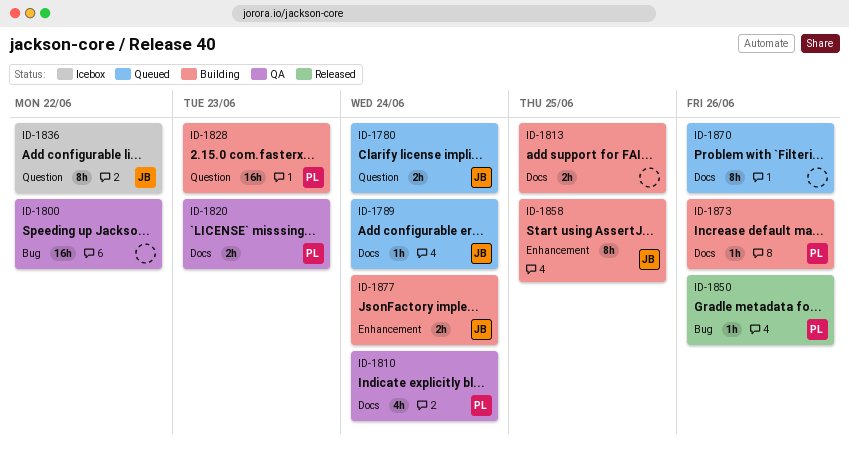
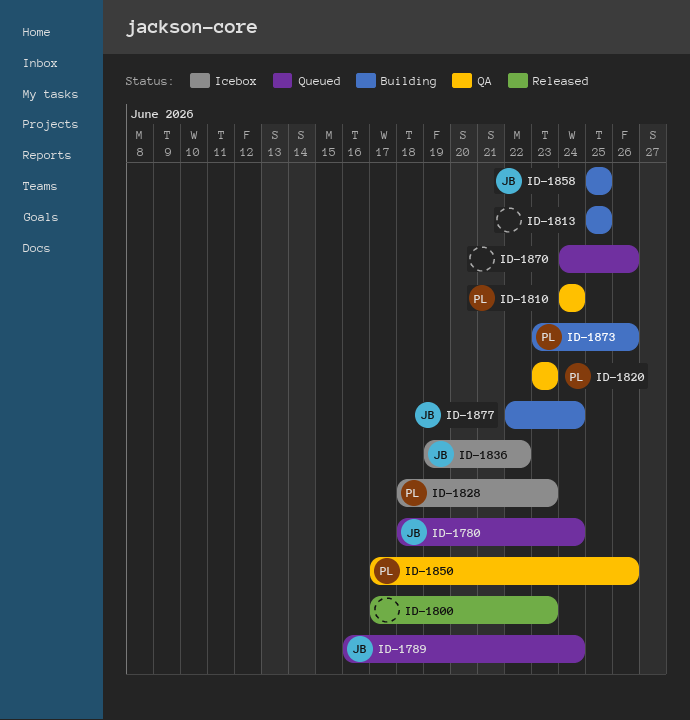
ID-1800, status: QA -> Released
ID-1800, due: Jun 22 -> Jun 23
ID-1828, status: Building -> Icebox
ID-1850, status: Released -> QA

